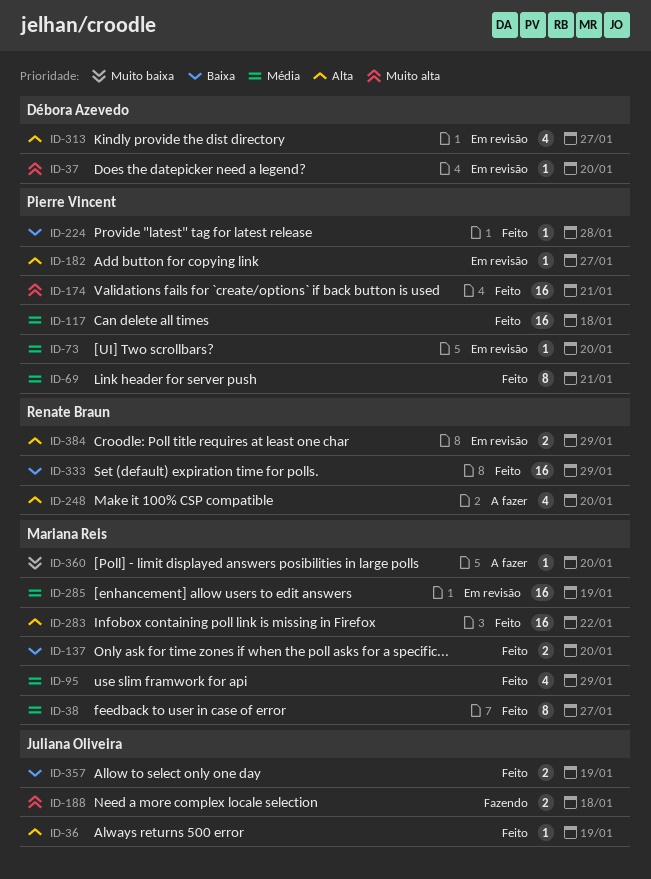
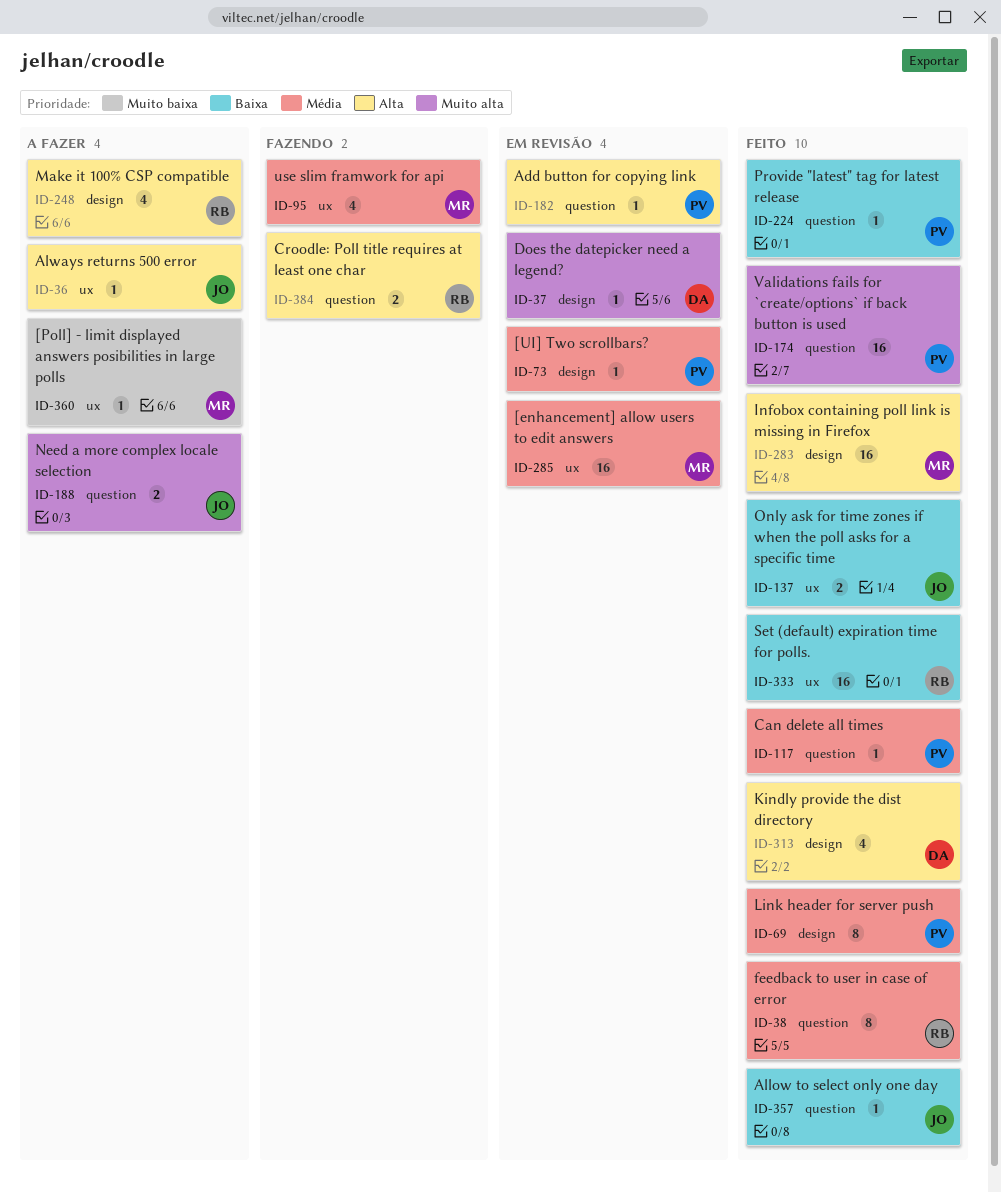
ID-36, status: Feito -> A fazer
ID-38, owner: Mariana Reis -> Renate Braun
ID-95, status: Feito -> Fazendo
ID-117, estimate: 16 -> 1
ID-137, owner: Mariana Reis -> Juliana Oliveira
ID-188, status: Fazendo -> A fazer
ID-313, status: Em revisão -> Feito
ID-357, estimate: 2 -> 1
ID-384, status: Em revisão -> Fazendo

